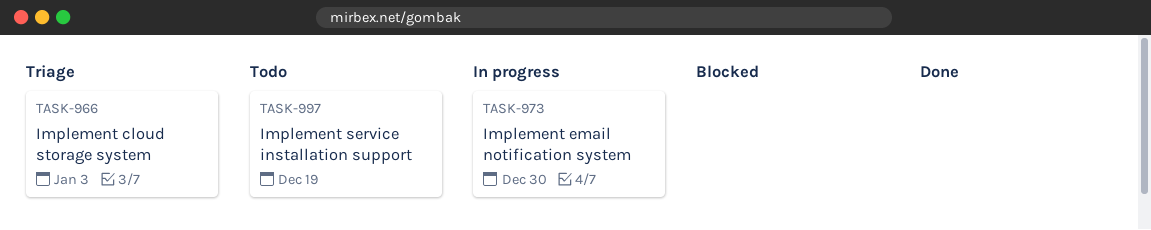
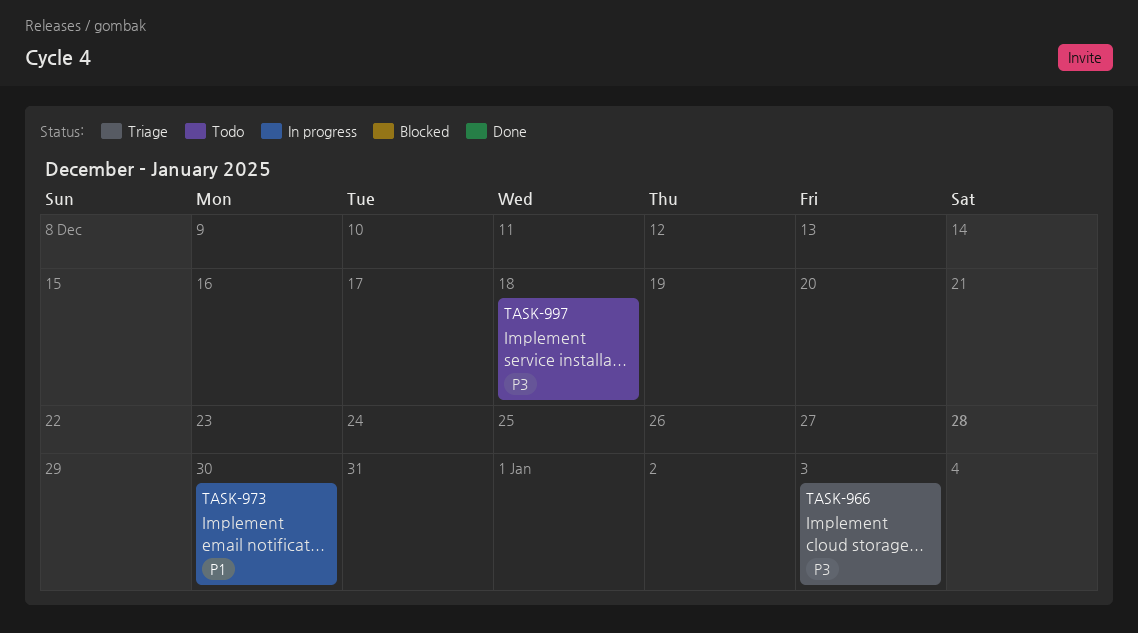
TASK-997, due: Dec 19 -> Dec 18

